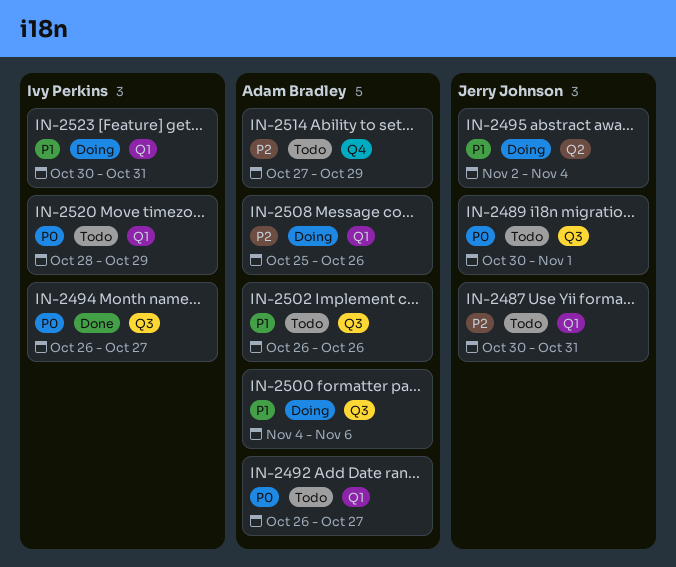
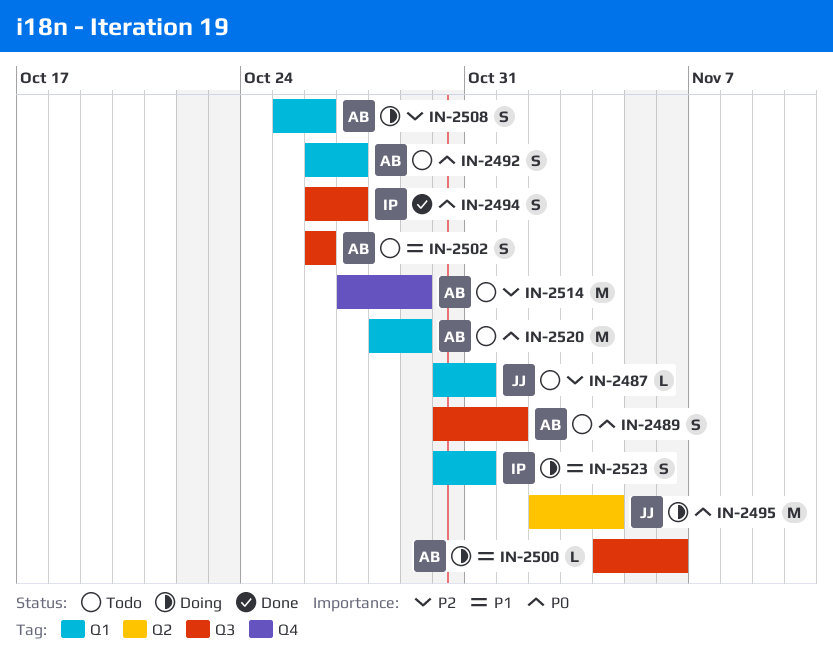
IN-2489, owner: Jerry Johnson -> Adam Bradley
IN-2495, priority: P1 -> P0
IN-2520, owner: Ivy Perkins -> Adam Bradley

